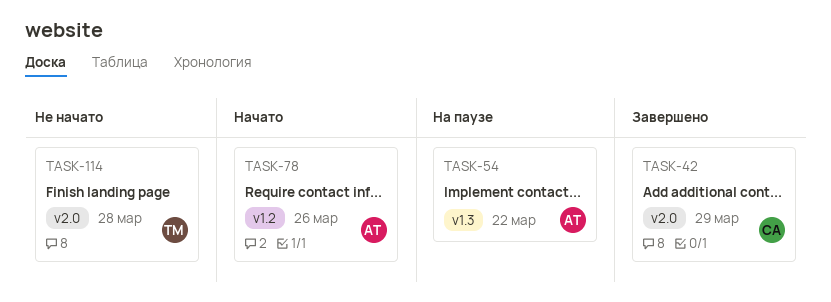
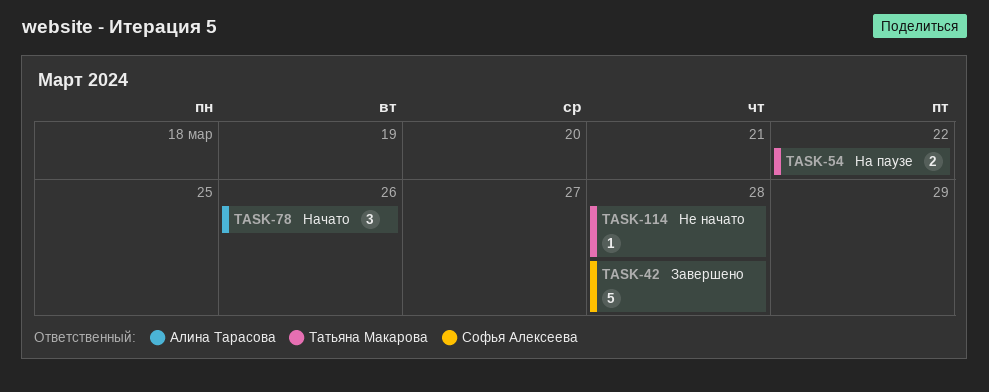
TASK-42, due: Mar 29 -> Mar 28
TASK-54, owner: Алина Тарасова -> Татьяна Макарова

